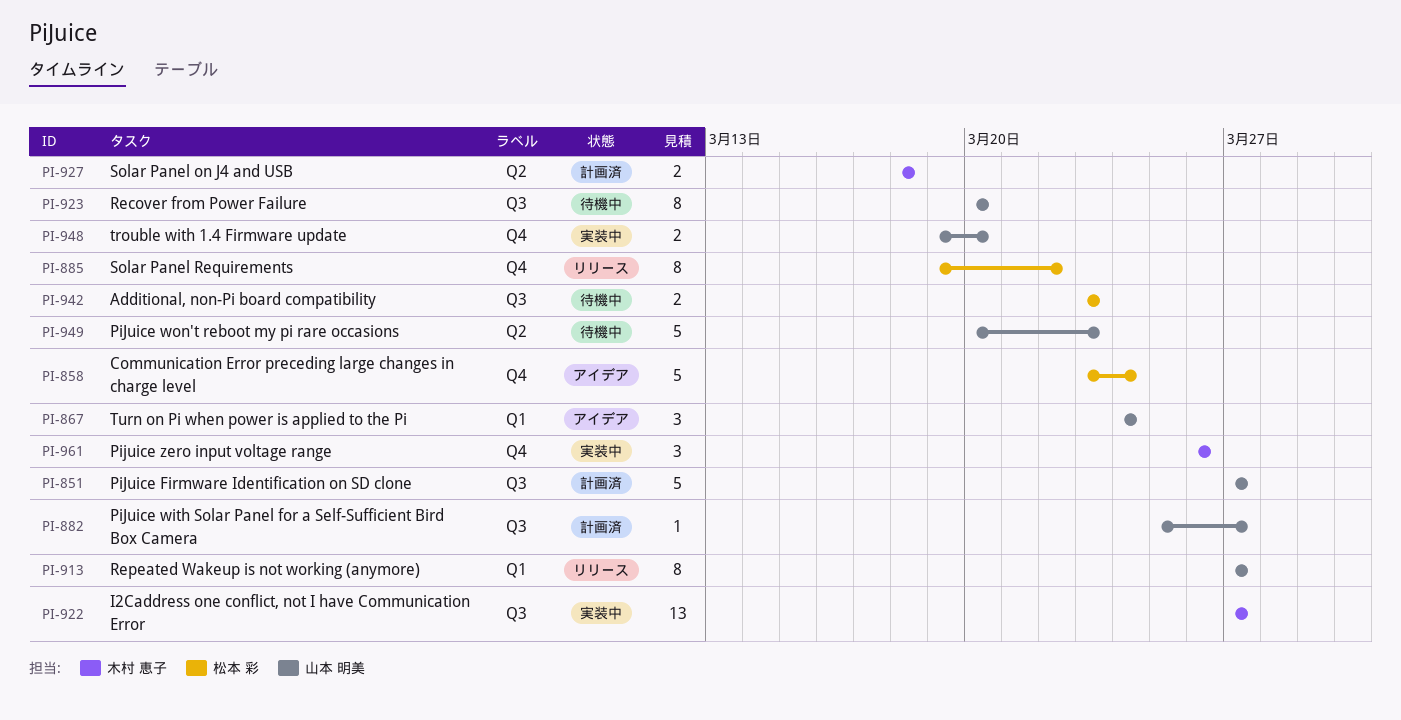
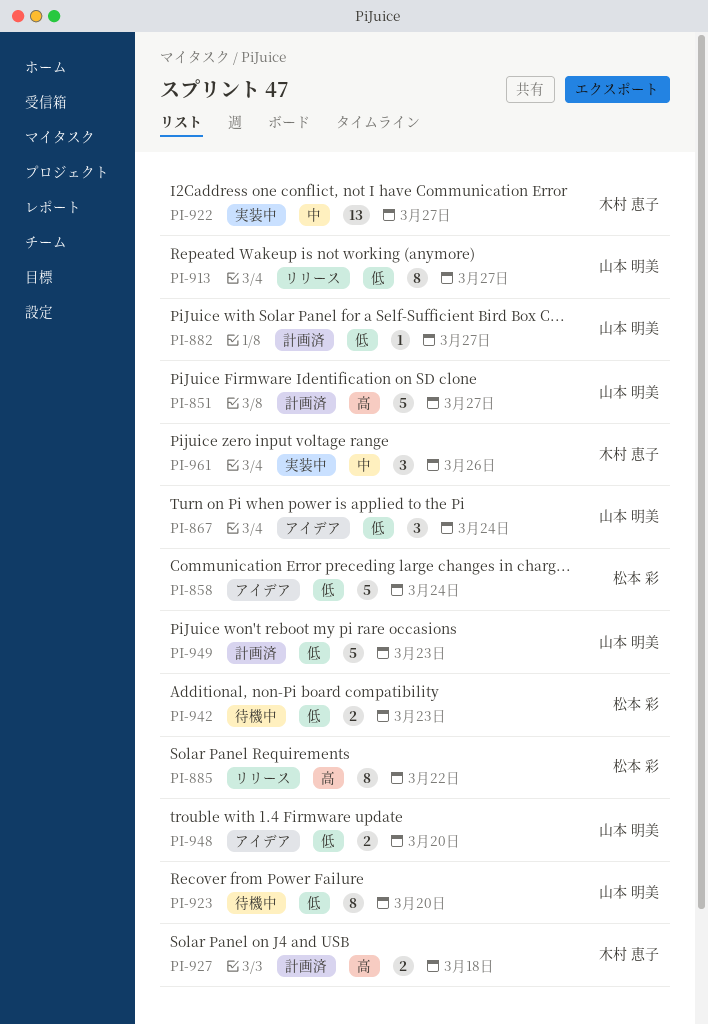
PI-948, status: 実装中 -> アイデア
PI-949, status: 待機中 -> 計画済

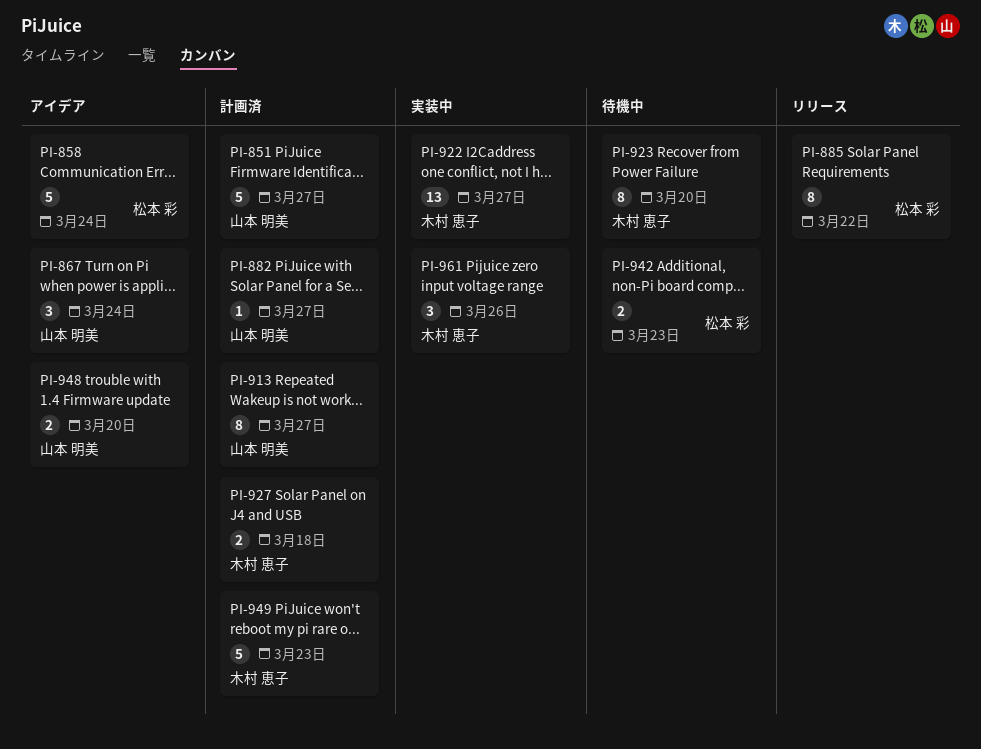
PI-913, status: リリース -> 計画済
PI-923, owner: 山本 明美 -> 木村 恵子
PI-949, owner: 山本 明美 -> 木村 恵子

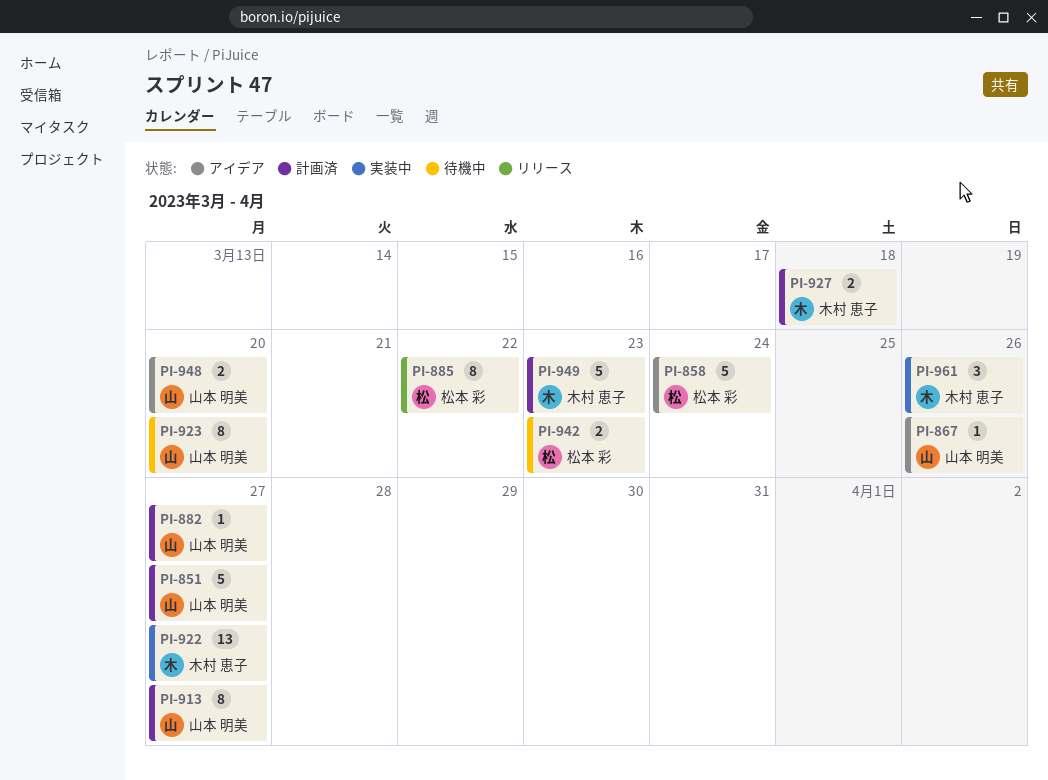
PI-867, estimate: 3 -> 1
PI-867, due: Mar 24 -> Mar 26
PI-923, owner: 木村 恵子 -> 山本 明美

